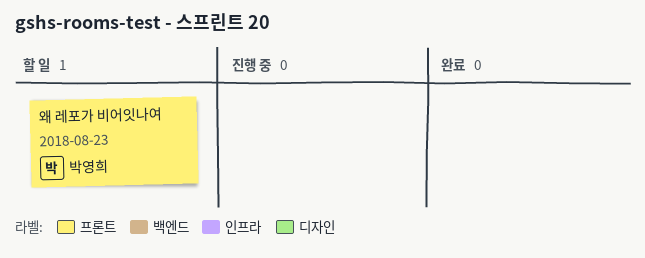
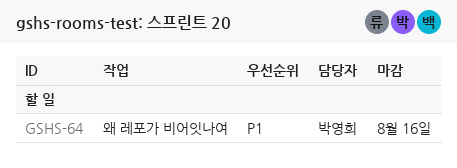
왜 레포가 비어잇나여, due: Aug 23 -> Aug 16

